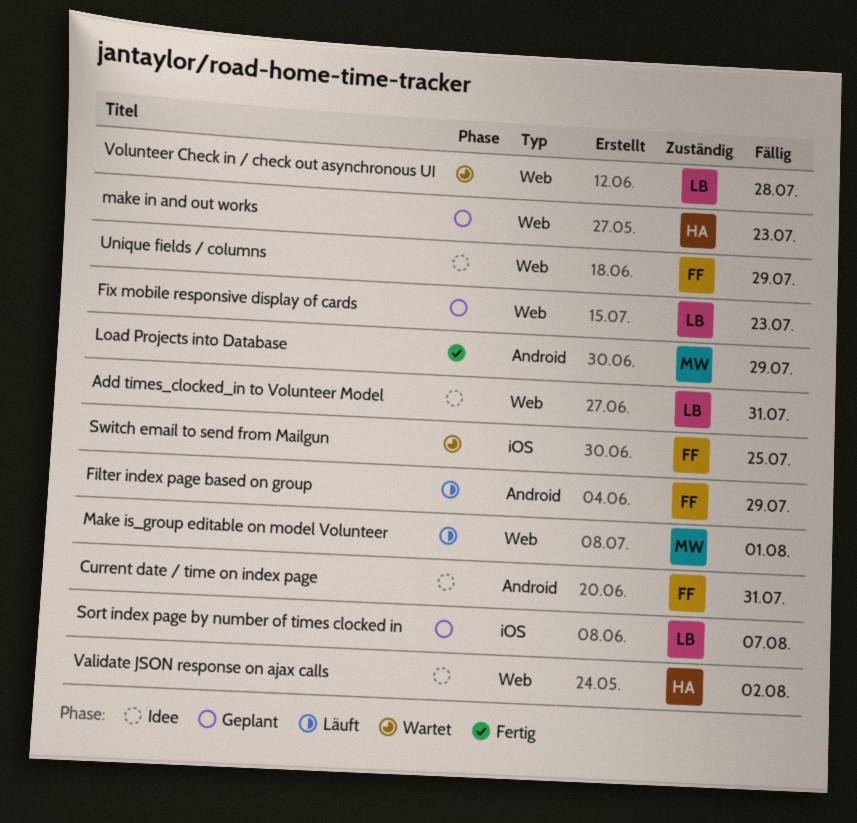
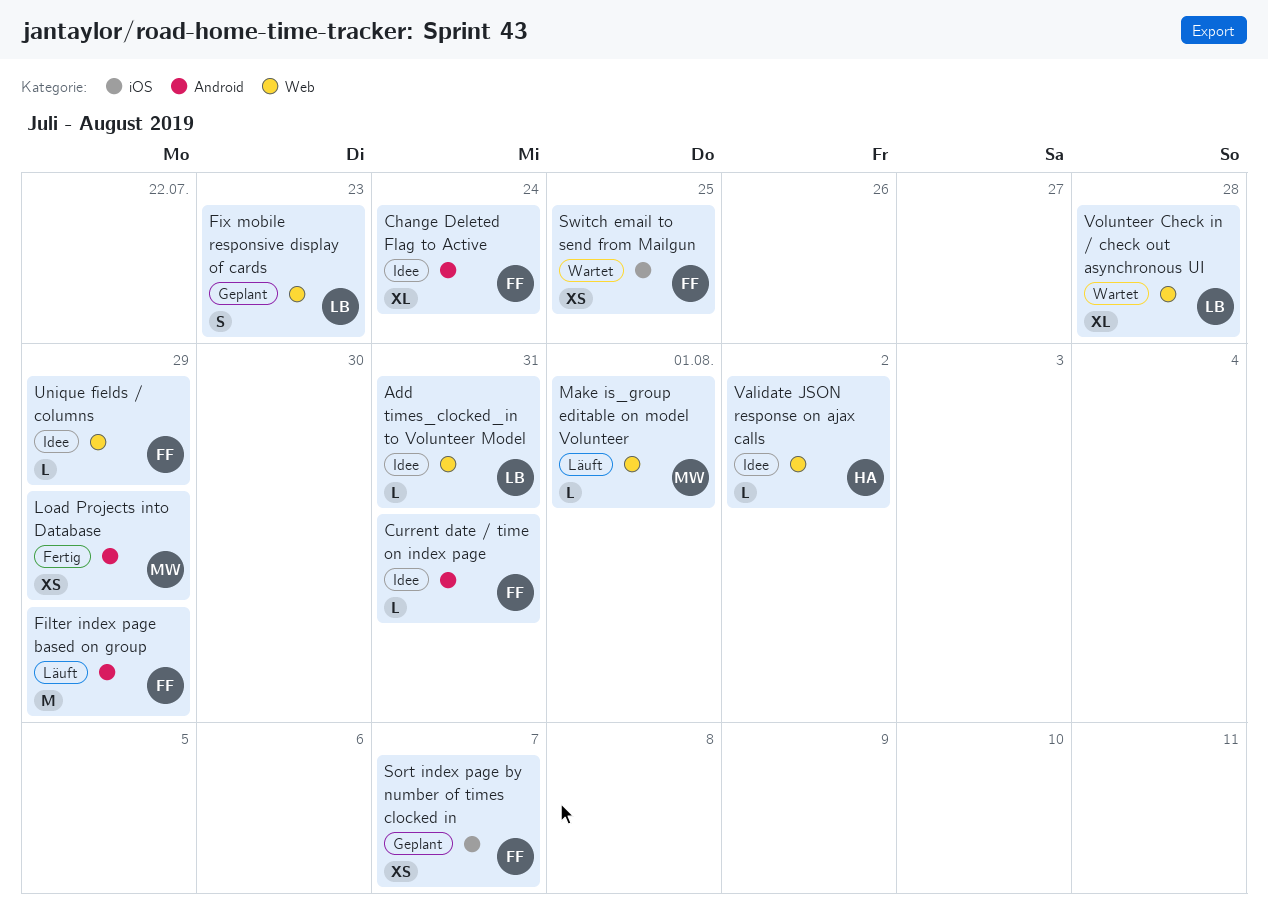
Change Deleted Flag to Active: none -> present
make in and out works: present -> none
Sort index page by number of times clocked in, owner: LB -> FF

